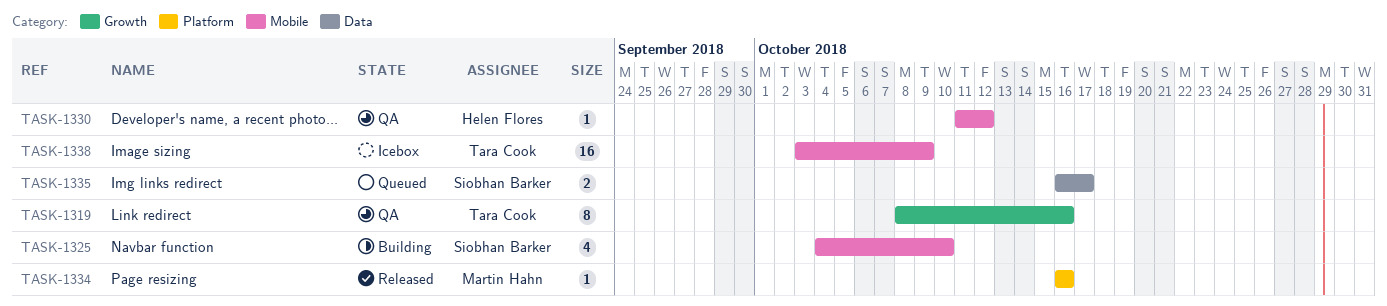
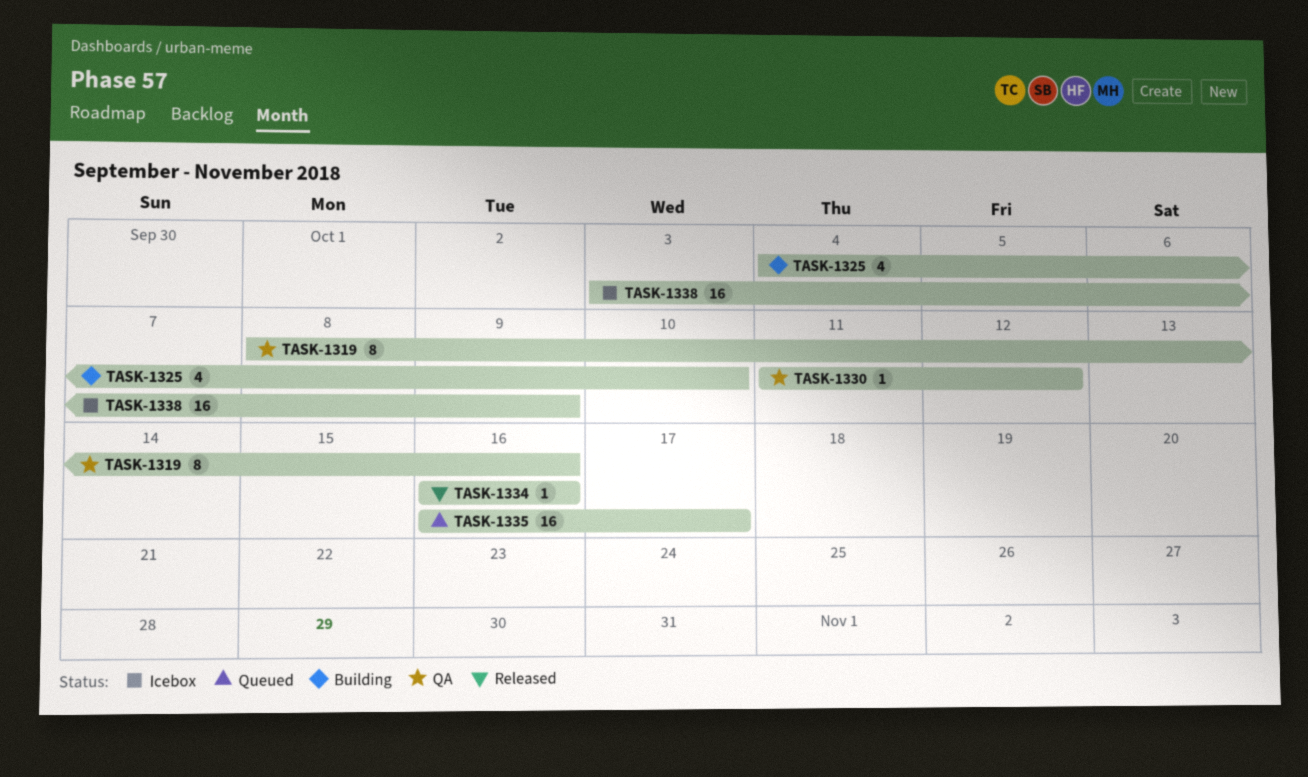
TASK-1335, estimate: 2 -> 16

